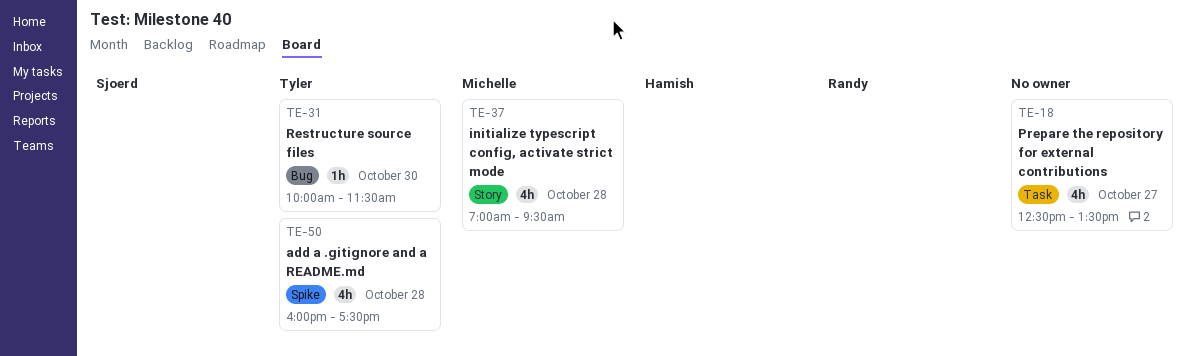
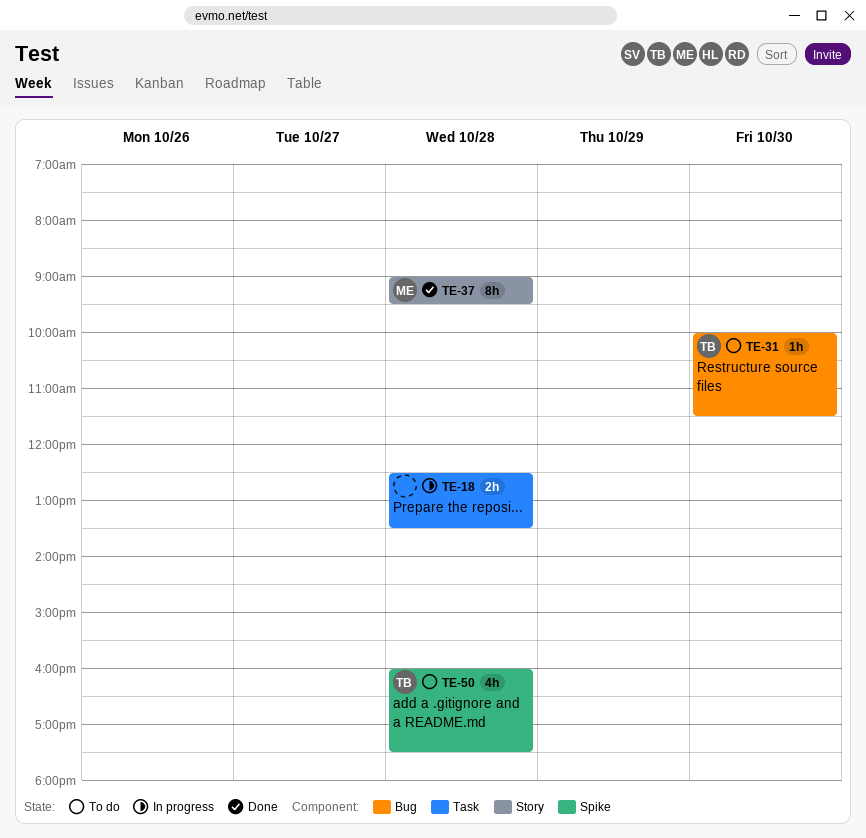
TE-18, estimate: 4h -> 2h
TE-18, day: Oct 27 -> Oct 28
TE-37, estimate: 4h -> 8h
TE-37, begins: 07:00 -> 09:00

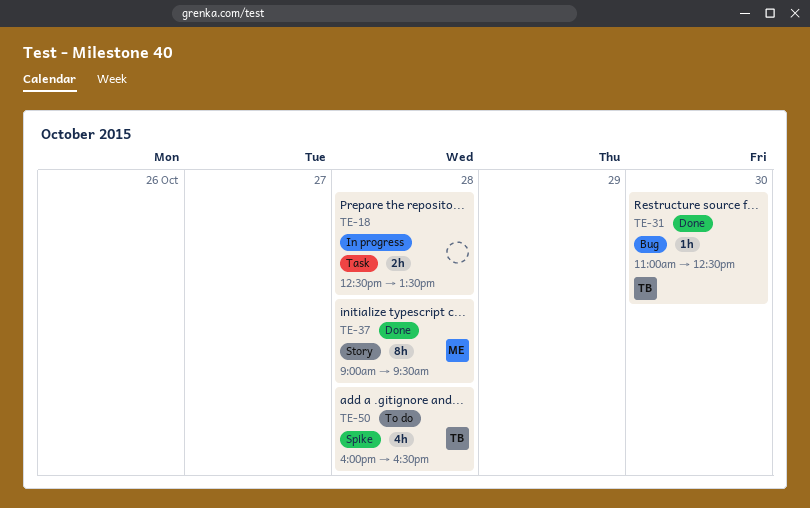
TE-31, status: To do -> Done
TE-31, begins: 10:00 -> 11:00
TE-31, ends: 11:30 -> 12:30
TE-50, ends: 17:30 -> 16:30

